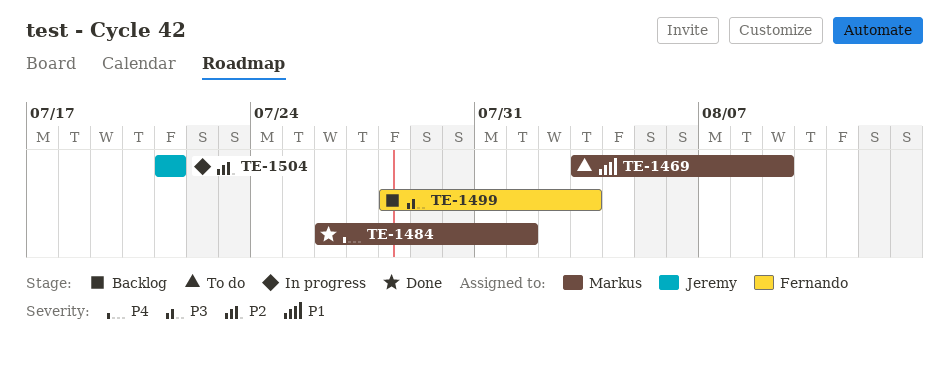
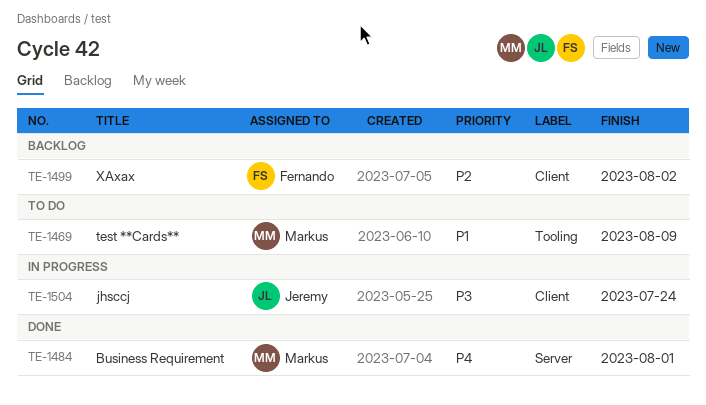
TE-1499, priority: P3 -> P2
TE-1499, due: Aug 3 -> Aug 2
TE-1504, priority: P2 -> P3
TE-1504, due: Jul 21 -> Jul 24

